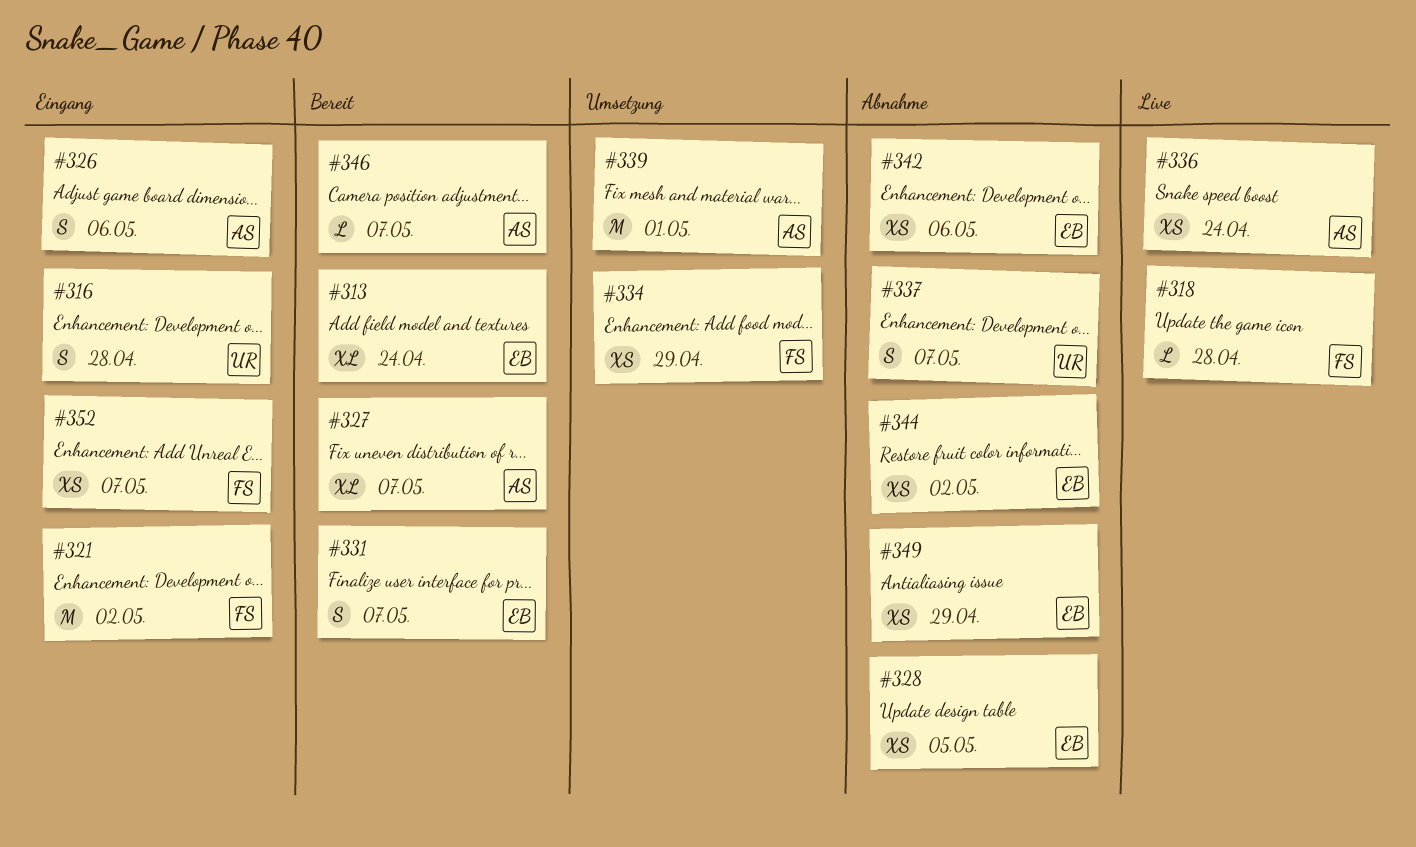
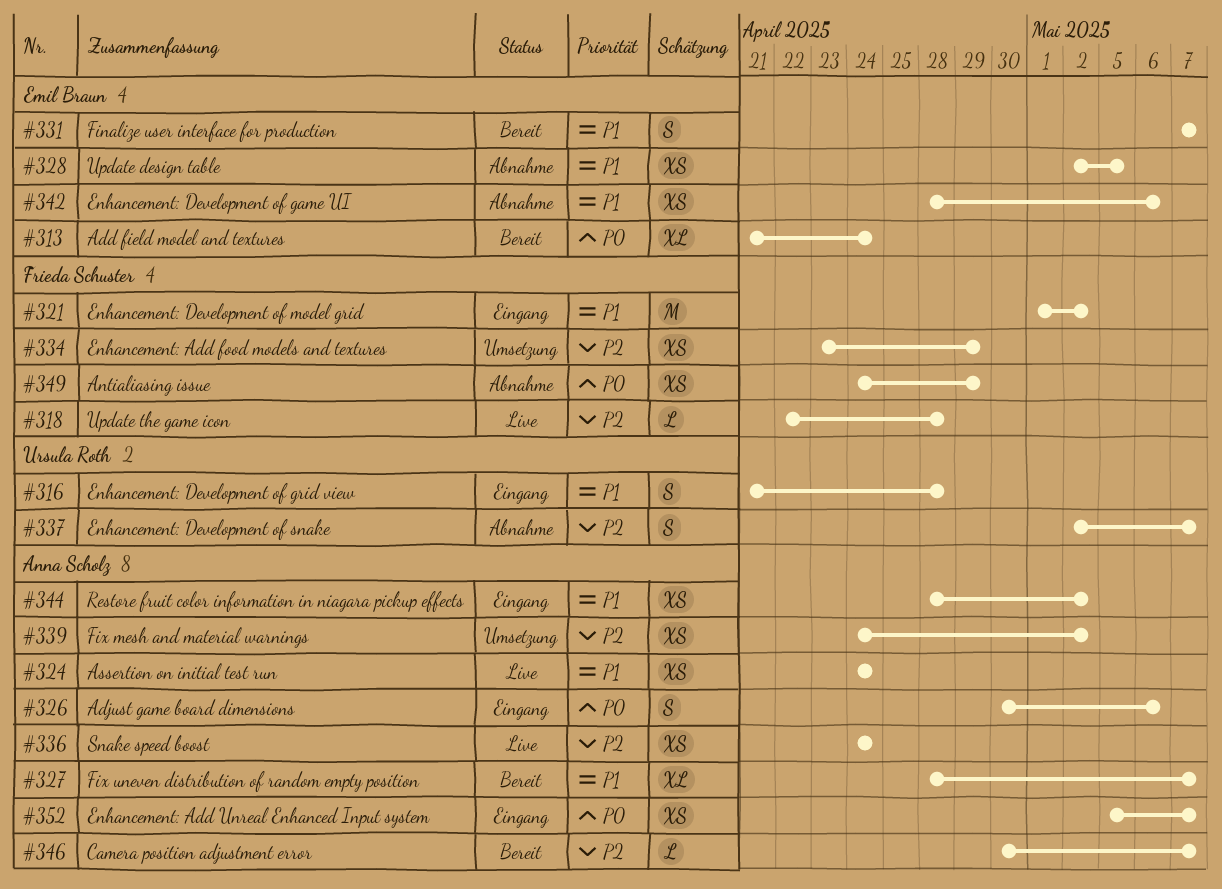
#324: none -> present
#339, estimate: M -> XS
#339, due: May 1 -> May 2
#344, status: Abnahme -> Eingang
#344, owner: Emil Braun -> Anna Scholz
#349, owner: Emil Braun -> Frieda Schuster
#352, owner: Frieda Schuster -> Anna Scholz

